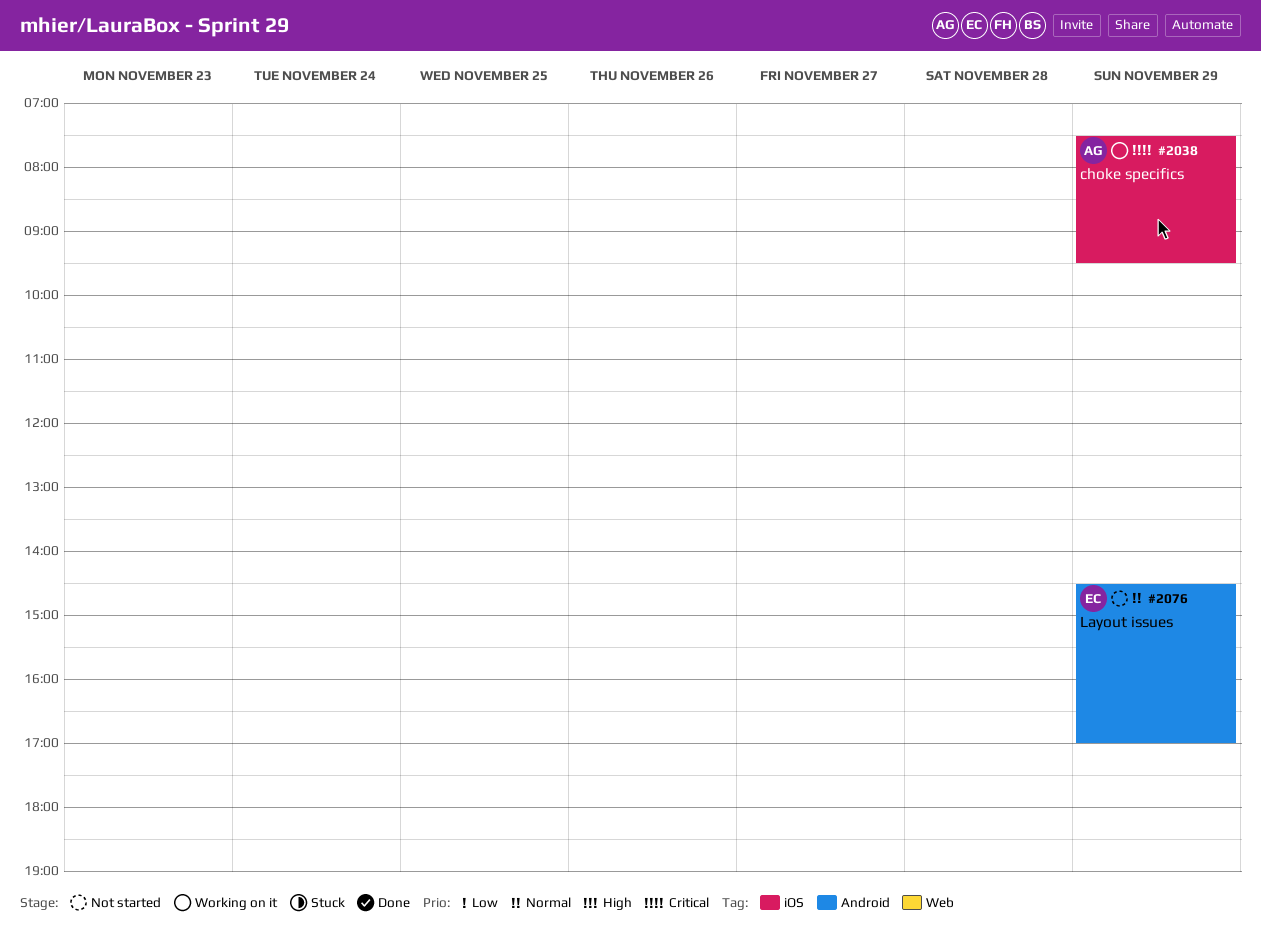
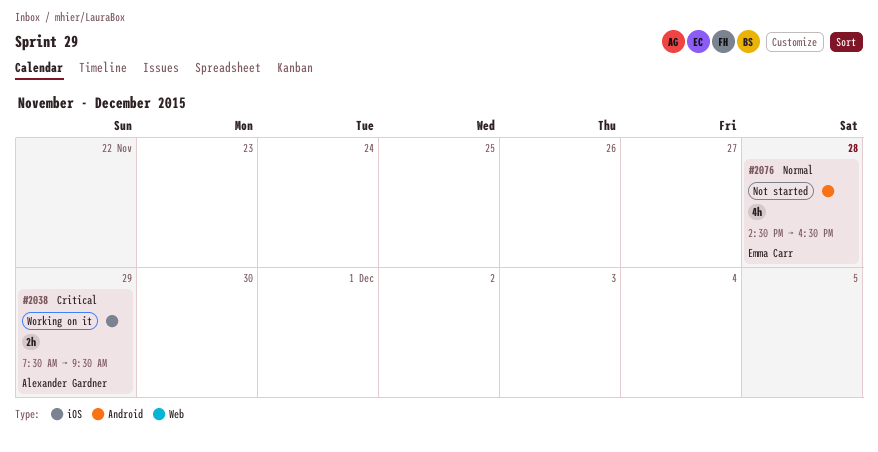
#2076, day: Nov 29 -> Nov 28
#2076, ends: 17:00 -> 16:30

